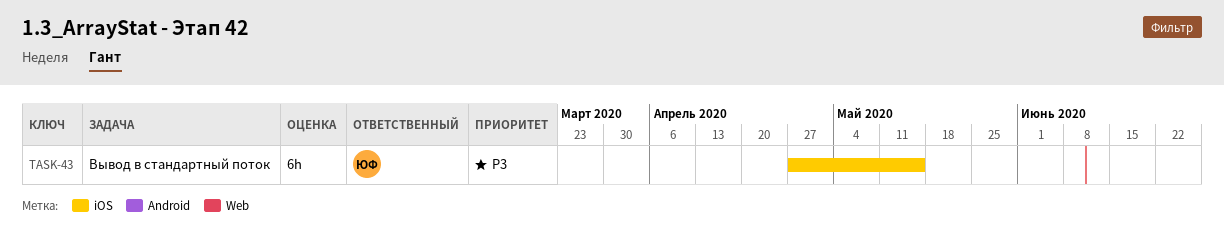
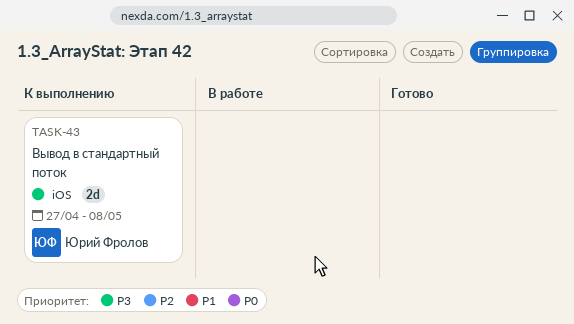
TASK-43, estimate: 6h -> 2d
TASK-43, due: May 15 -> May 8

